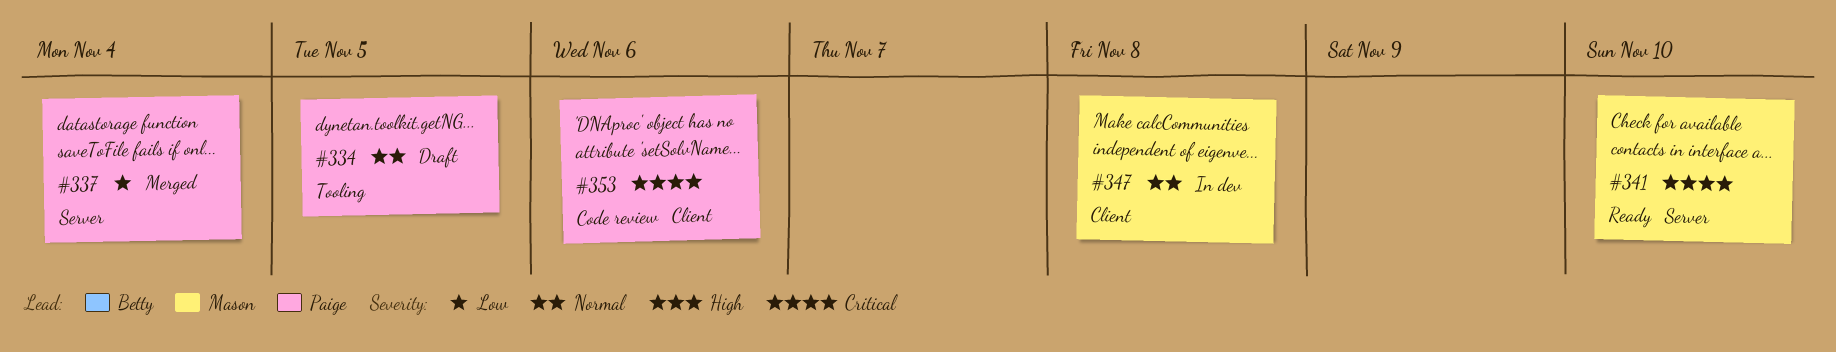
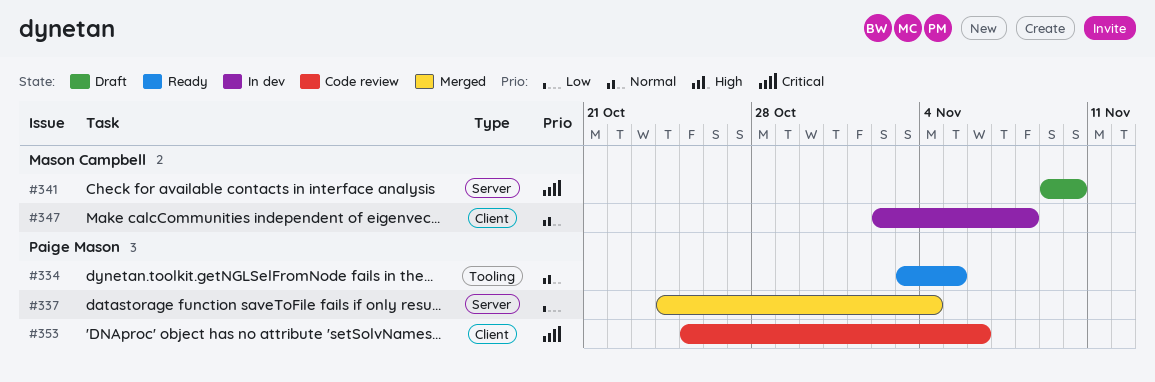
#334, status: Draft -> Ready
#341, status: Ready -> Draft

